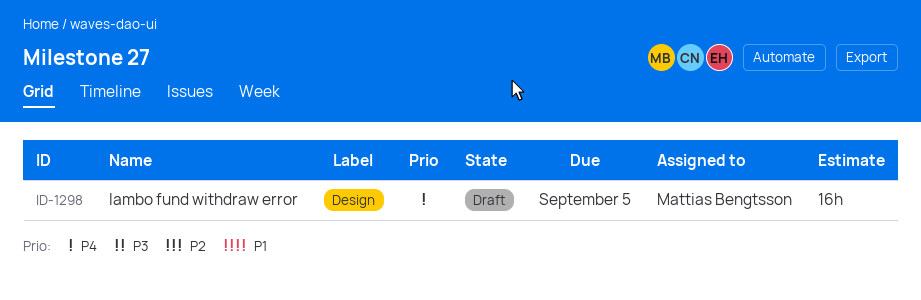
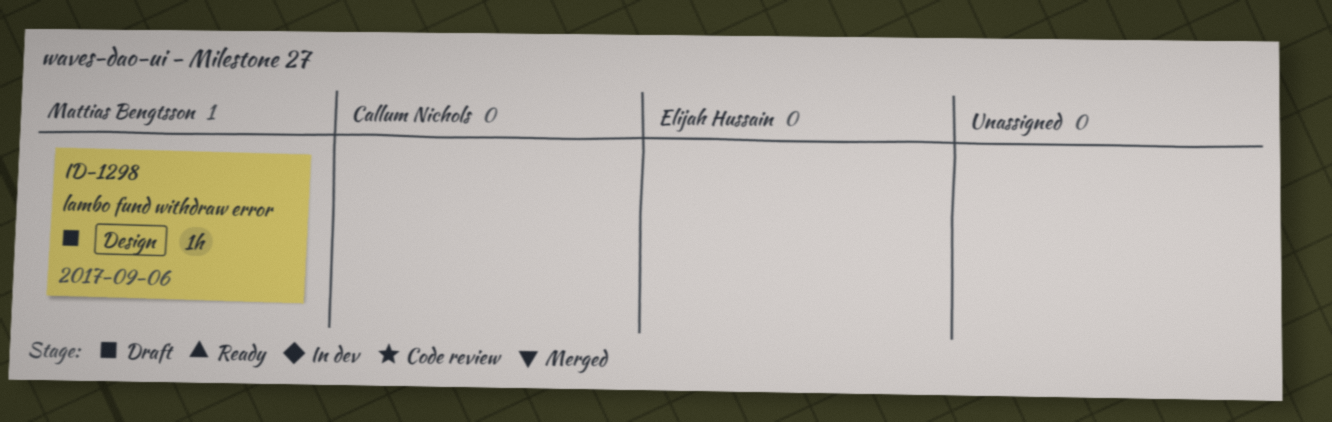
ID-1298, estimate: 16h -> 1h
ID-1298, due: Sep 5 -> Sep 6

